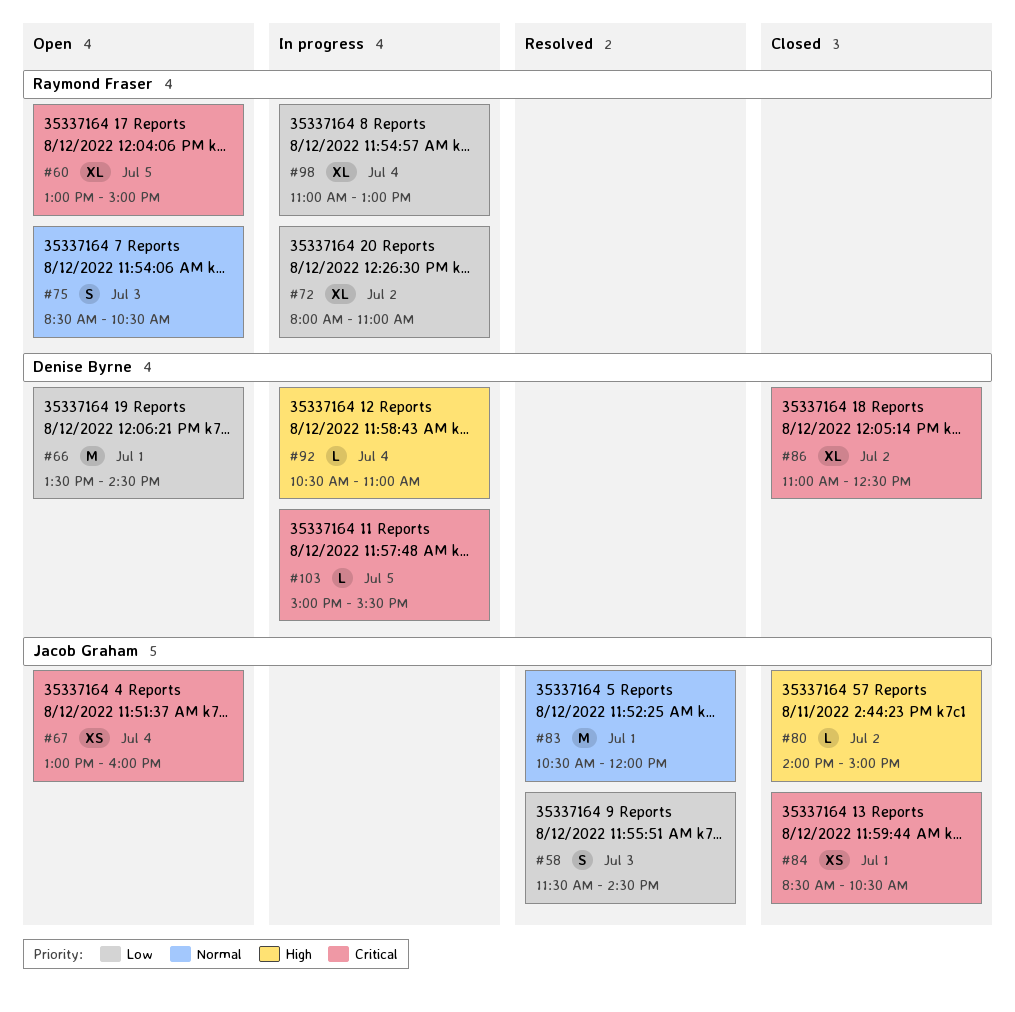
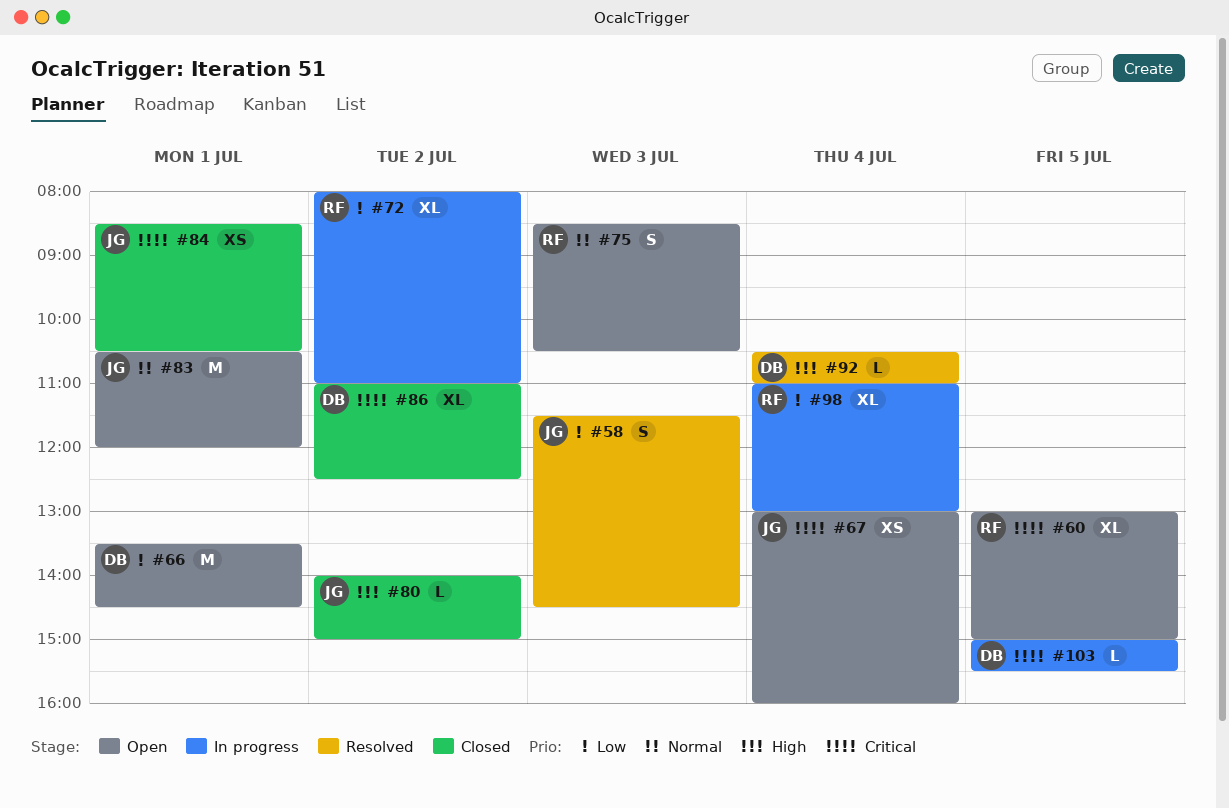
#83, status: Resolved -> Open
#92, status: In progress -> Resolved

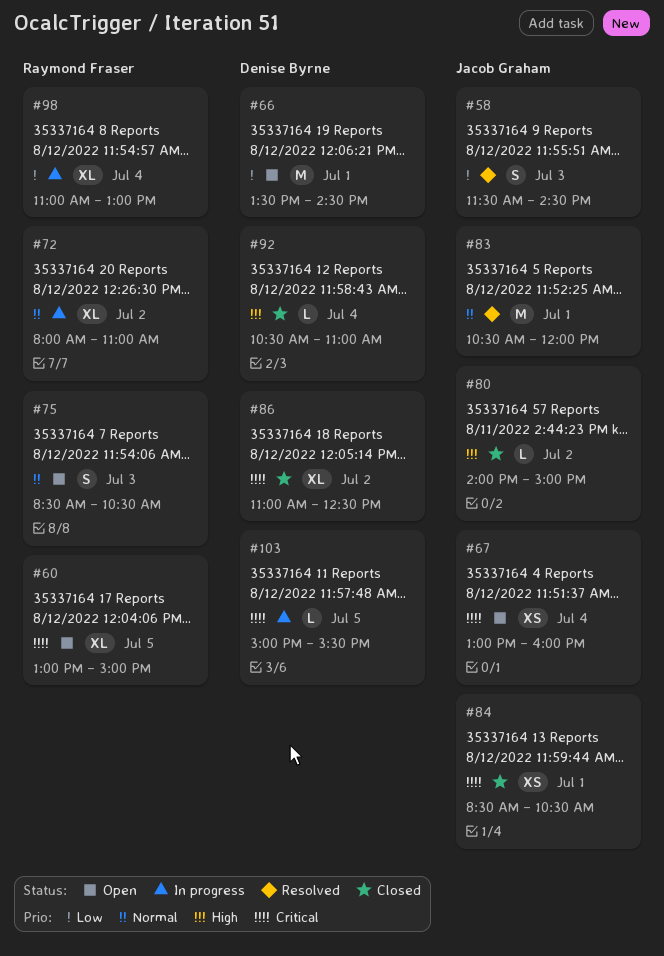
#72, priority: Low -> Normal
#83, status: Open -> Resolved
#92, status: Resolved -> Closed

